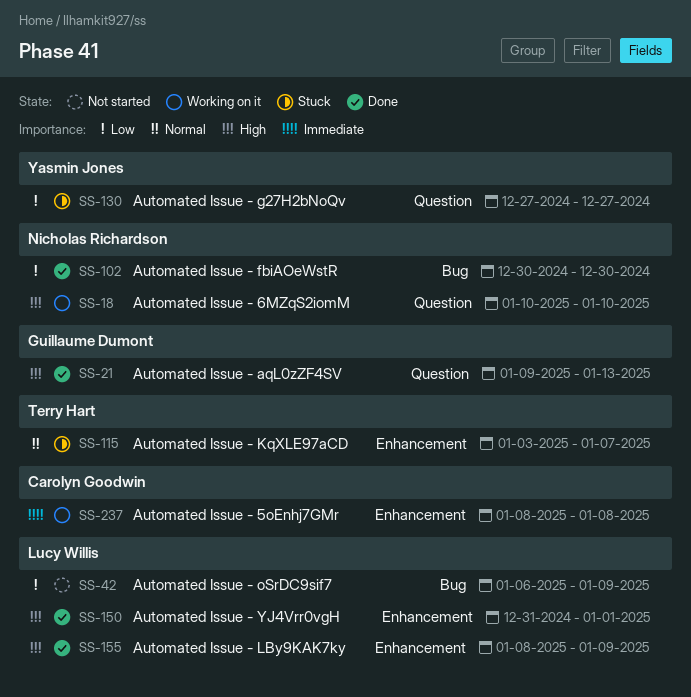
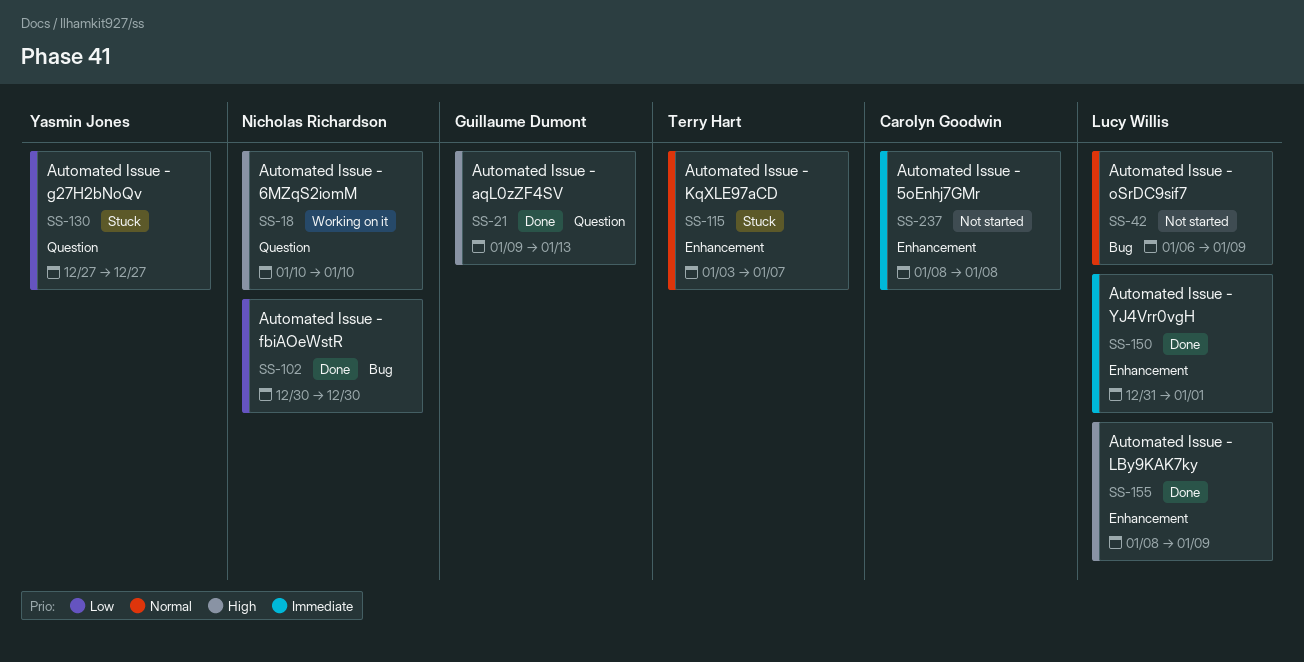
SS-42, priority: Low -> Normal
SS-150, priority: High -> Immediate
SS-237, status: Working on it -> Not started

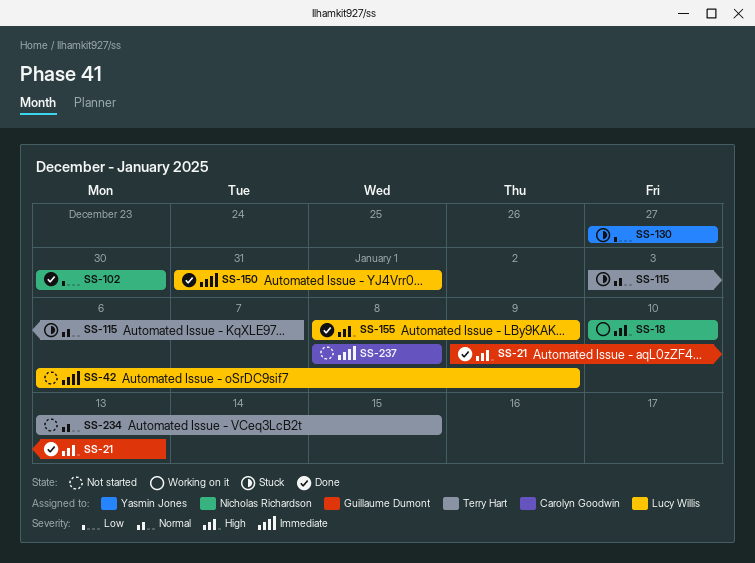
SS-42, priority: Normal -> Immediate
SS-234: none -> present

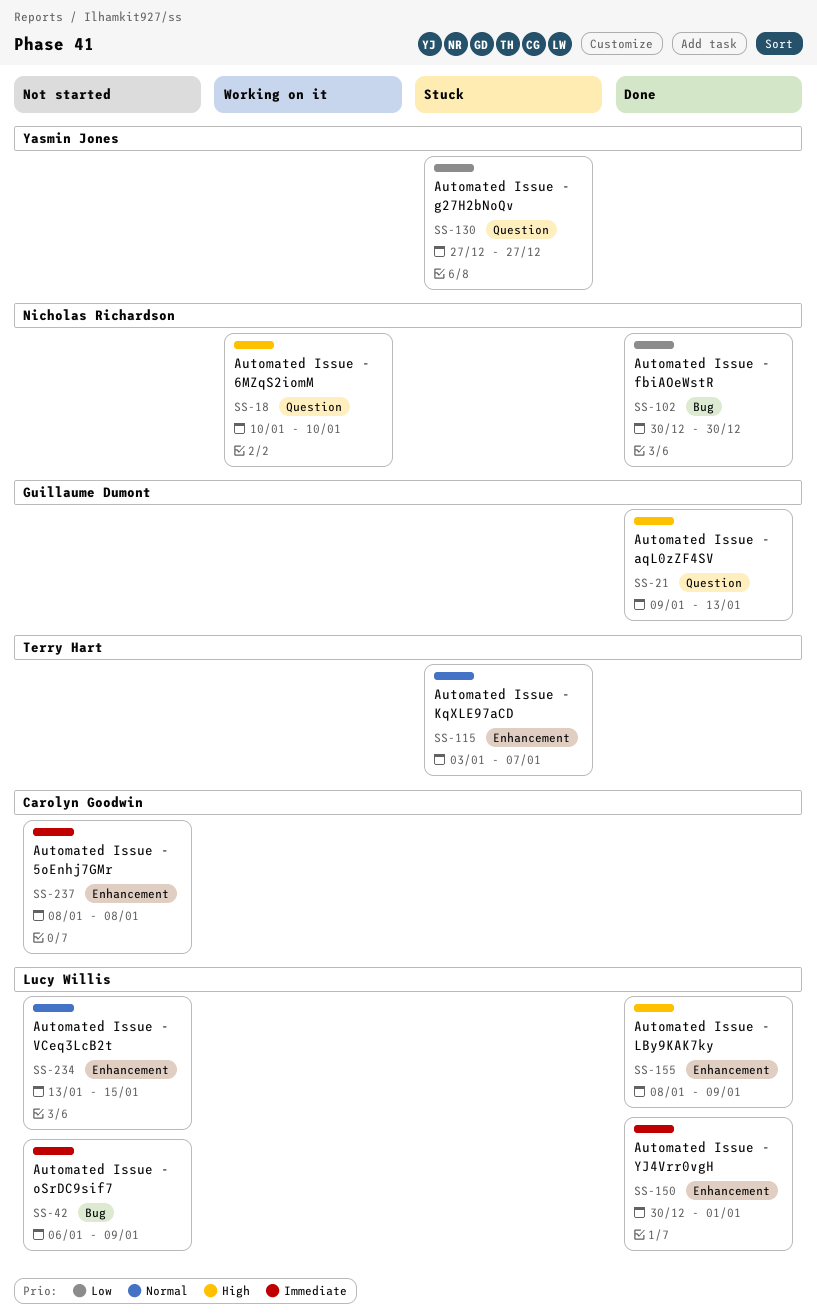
SS-150, start: Dec 31 -> Dec 30
SS-234, owner: Terry Hart -> Lucy Willis

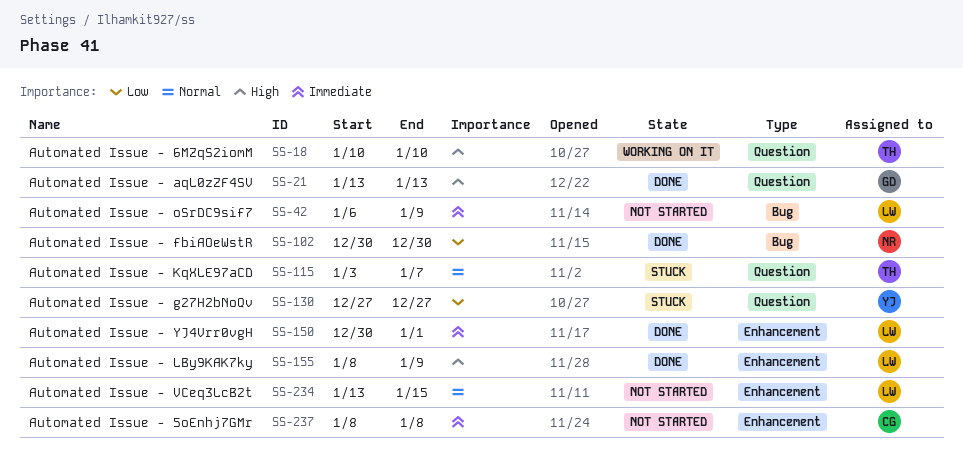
SS-18, owner: Nicholas Richardson -> Terry Hart
SS-21, start: Jan 9 -> Jan 13
SS-115, label: Enhancement -> Question

